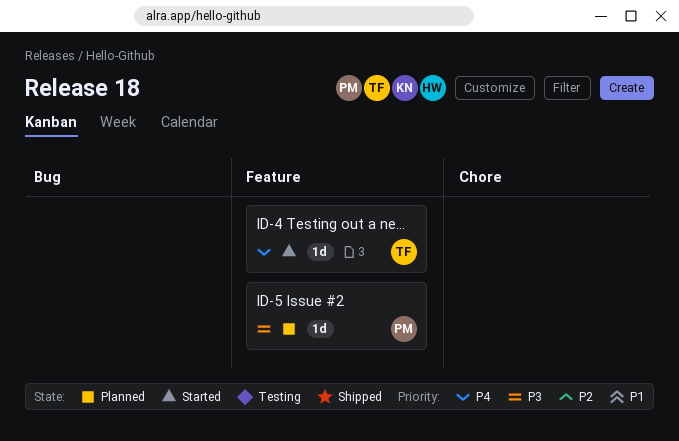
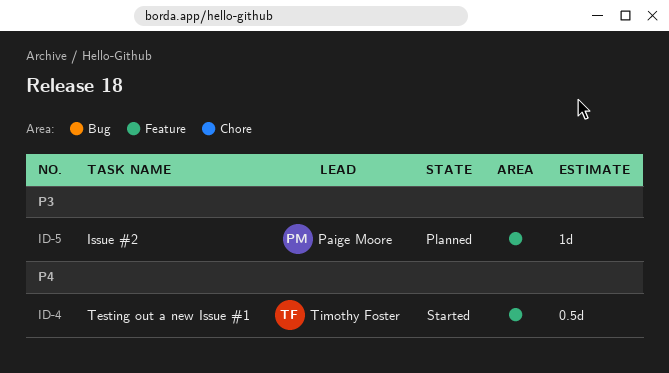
ID-4, estimate: 1d -> 0.5d

